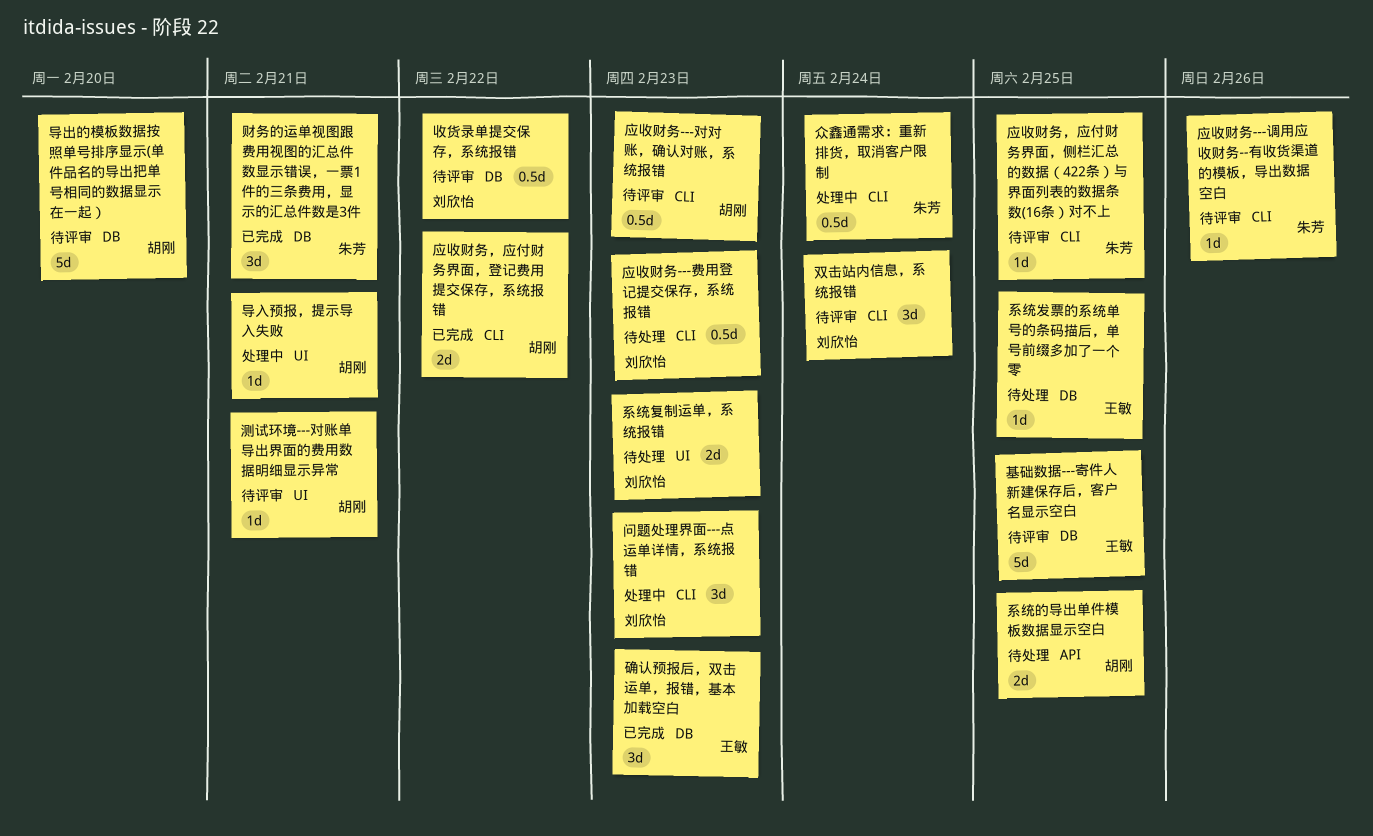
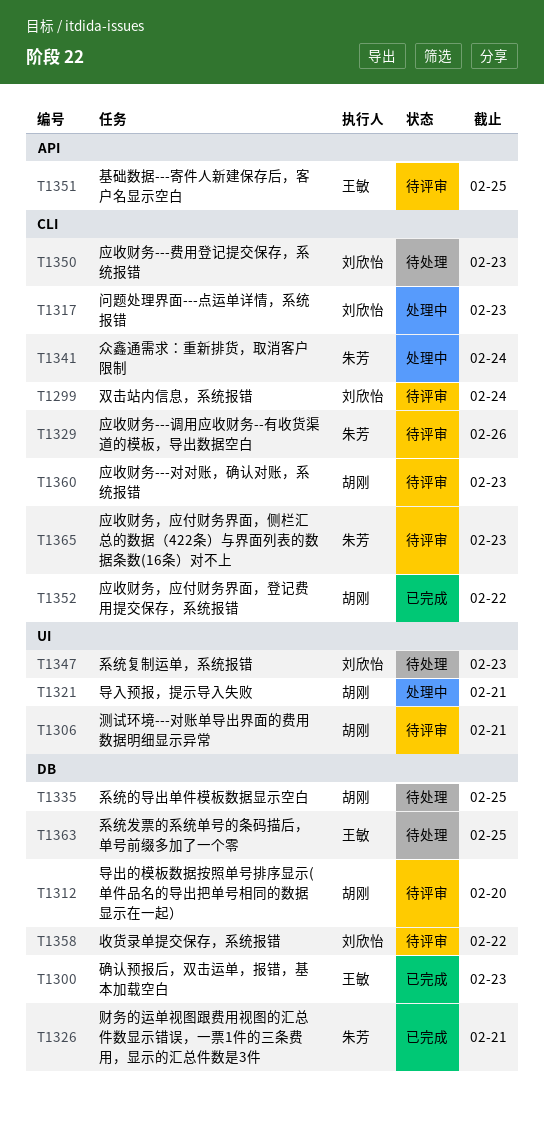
基础数据---寄件人新建保存后，客户名显示空白, label: DB -> API
应收财务，应付财务界面，侧栏汇总的数据（422条）与界面列表的数据条数(16条）对不上, due: Feb 25 -> Feb 23
系统的导出单件模板数据显示空白, label: API -> DB

